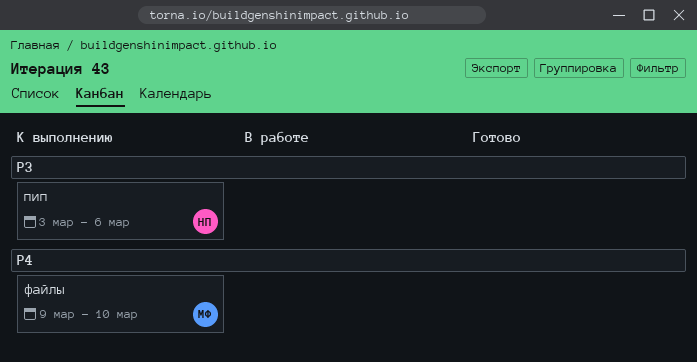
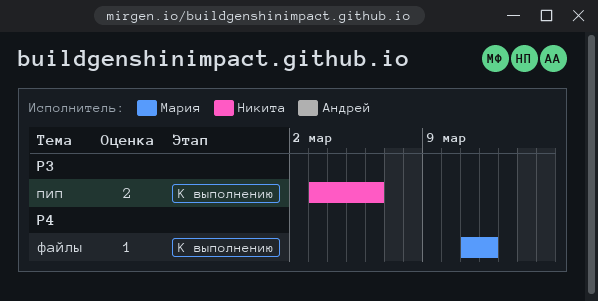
файлы, start: Mar 9 -> Mar 11
файлы, due: Mar 10 -> Mar 12

